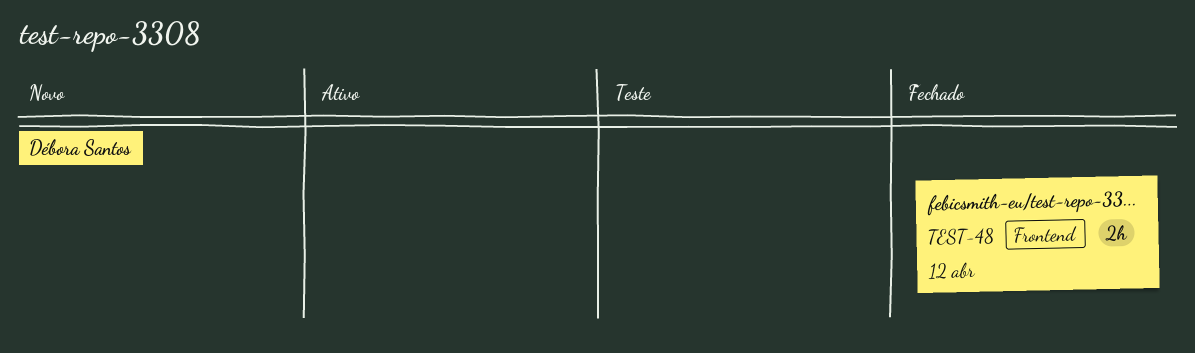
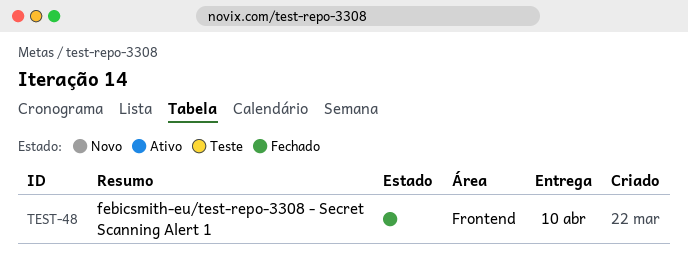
TEST-48, due: Apr 12 -> Apr 10

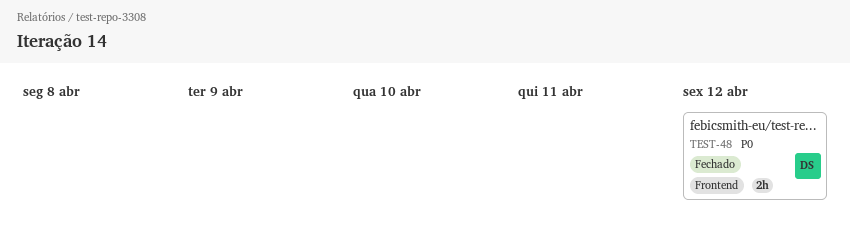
TEST-48, due: Apr 10 -> Apr 12

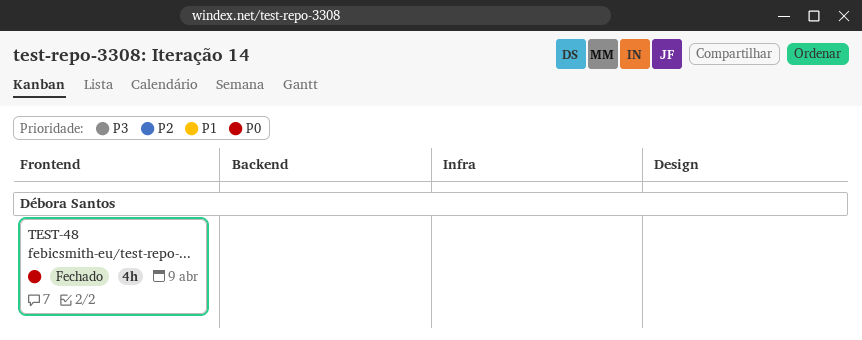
TEST-48, estimate: 2h -> 4h
TEST-48, due: Apr 12 -> Apr 9

